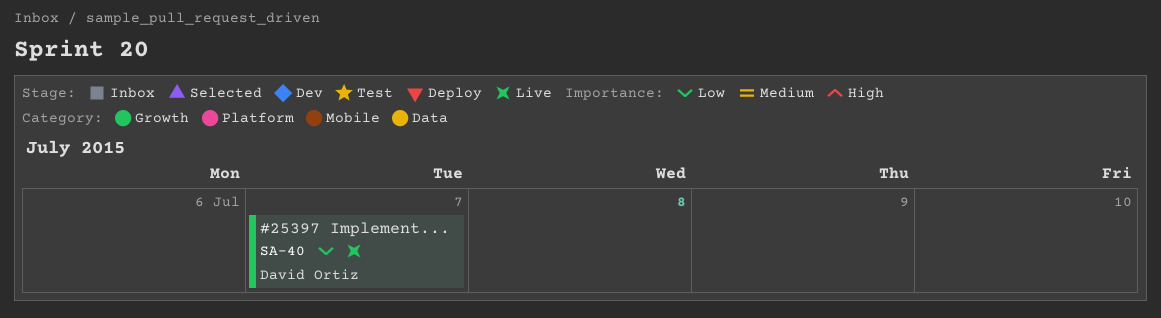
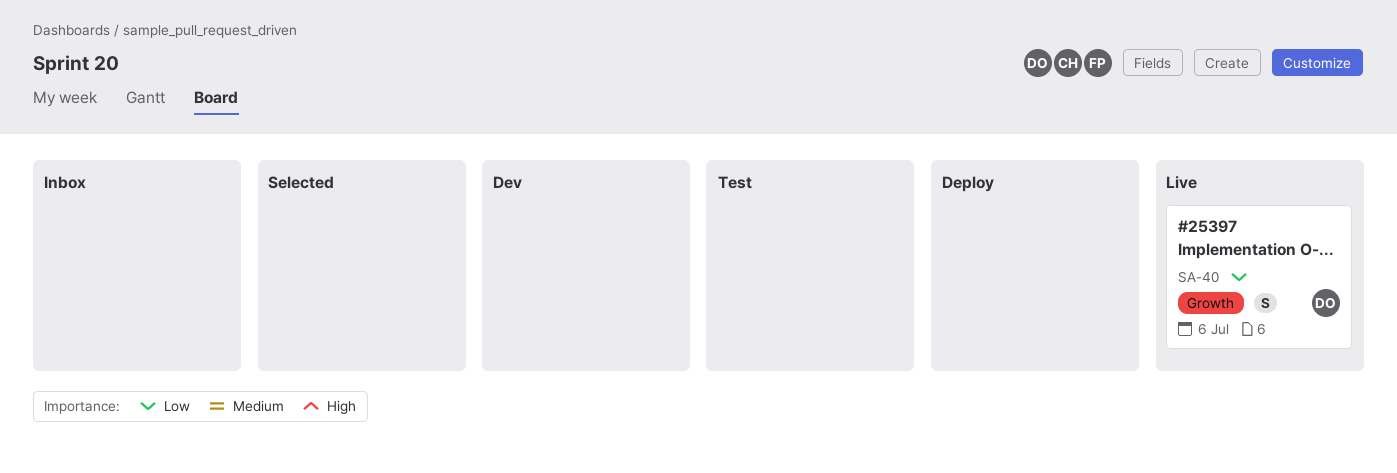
SA-40, due: Jul 7 -> Jul 6

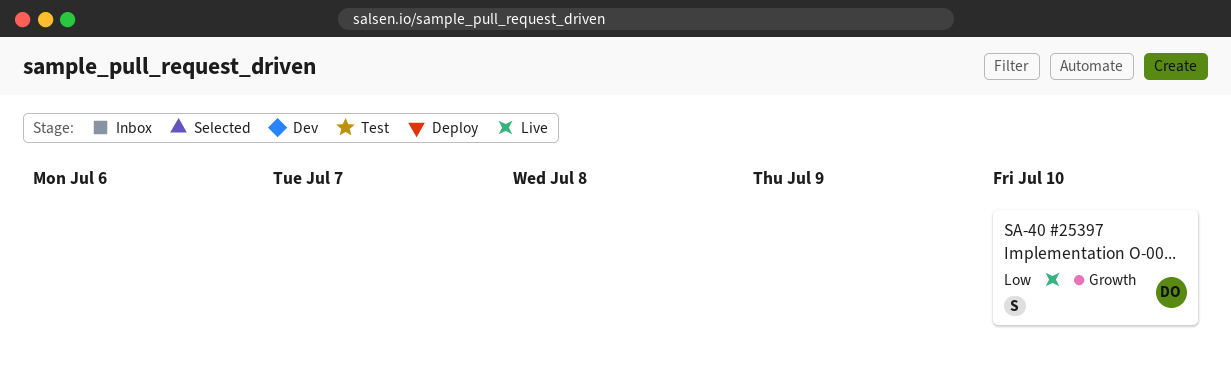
SA-40, due: Jul 6 -> Jul 10

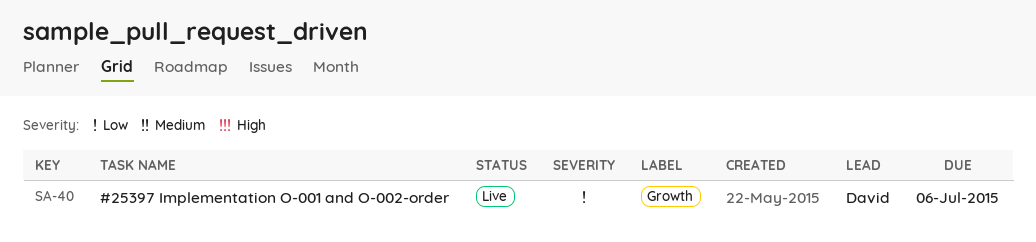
SA-40, due: Jul 10 -> Jul 6

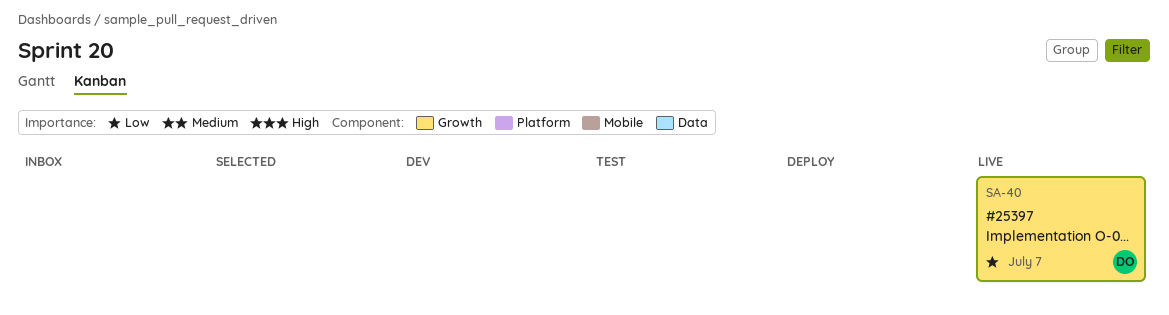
SA-40, due: Jul 6 -> Jul 7

